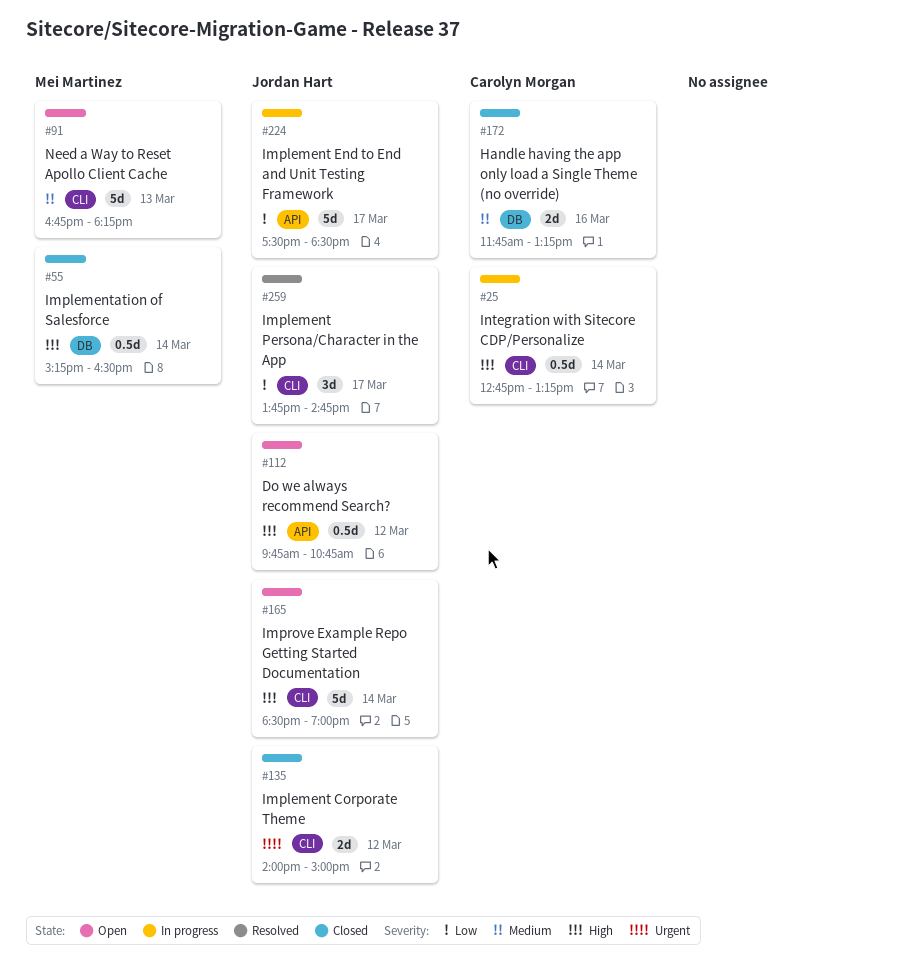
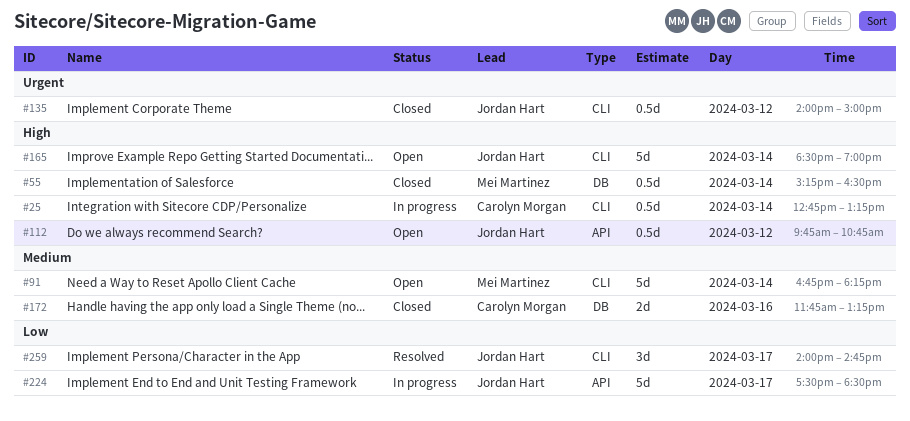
#91, day: Mar 13 -> Mar 14
#135, estimate: 2d -> 0.5d
#259, begins: 13:45 -> 14:00

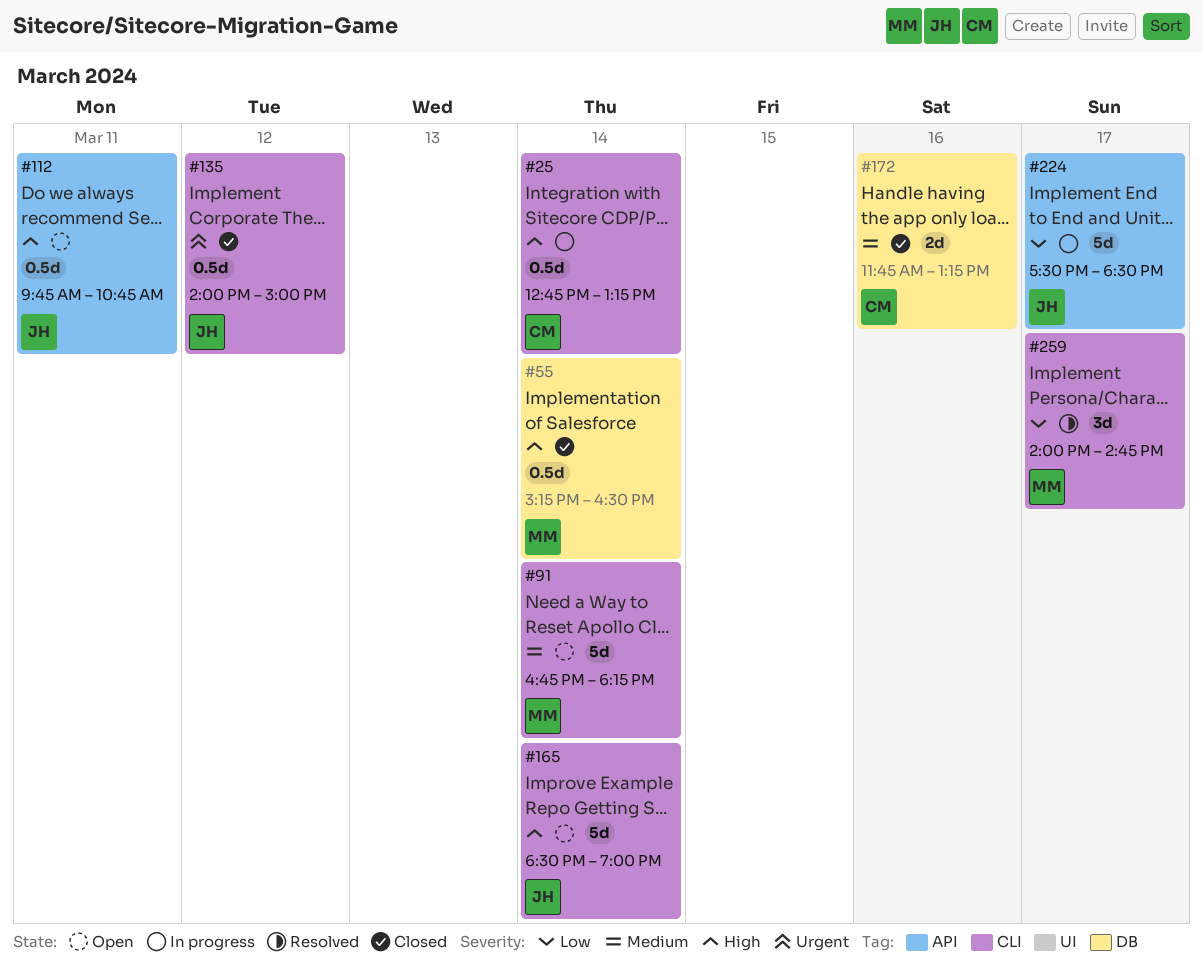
#112, day: Mar 12 -> Mar 11
#259, owner: Jordan Hart -> Mei Martinez

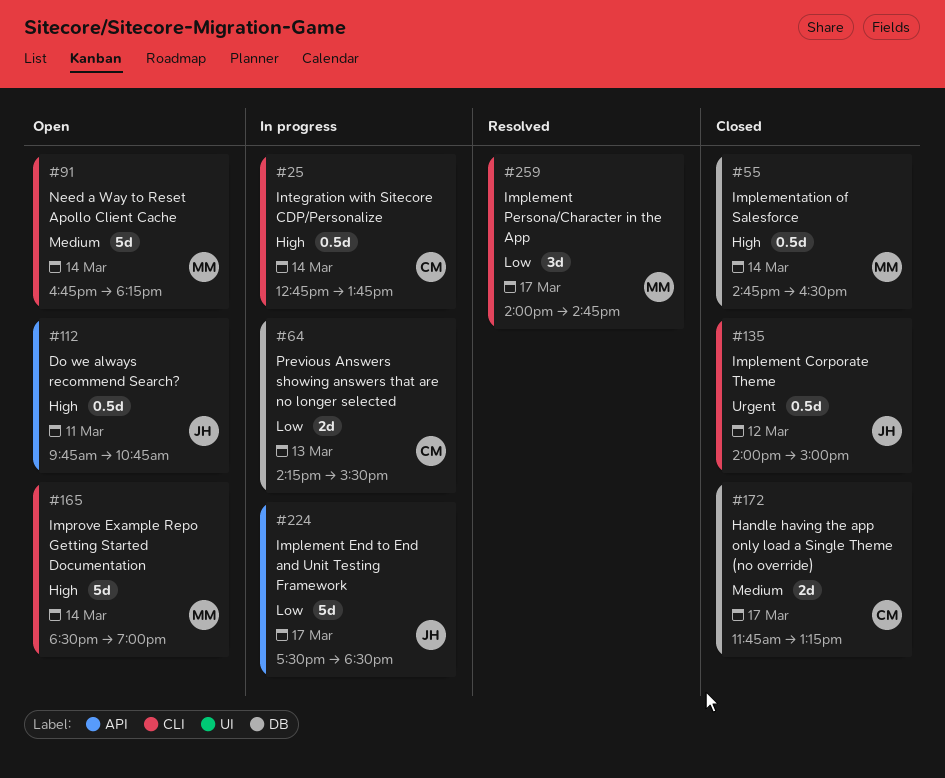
#25, ends: 13:15 -> 13:45
#55, begins: 15:15 -> 14:45
#64: none -> present
#165, owner: JH -> MM
#172, day: Mar 16 -> Mar 17

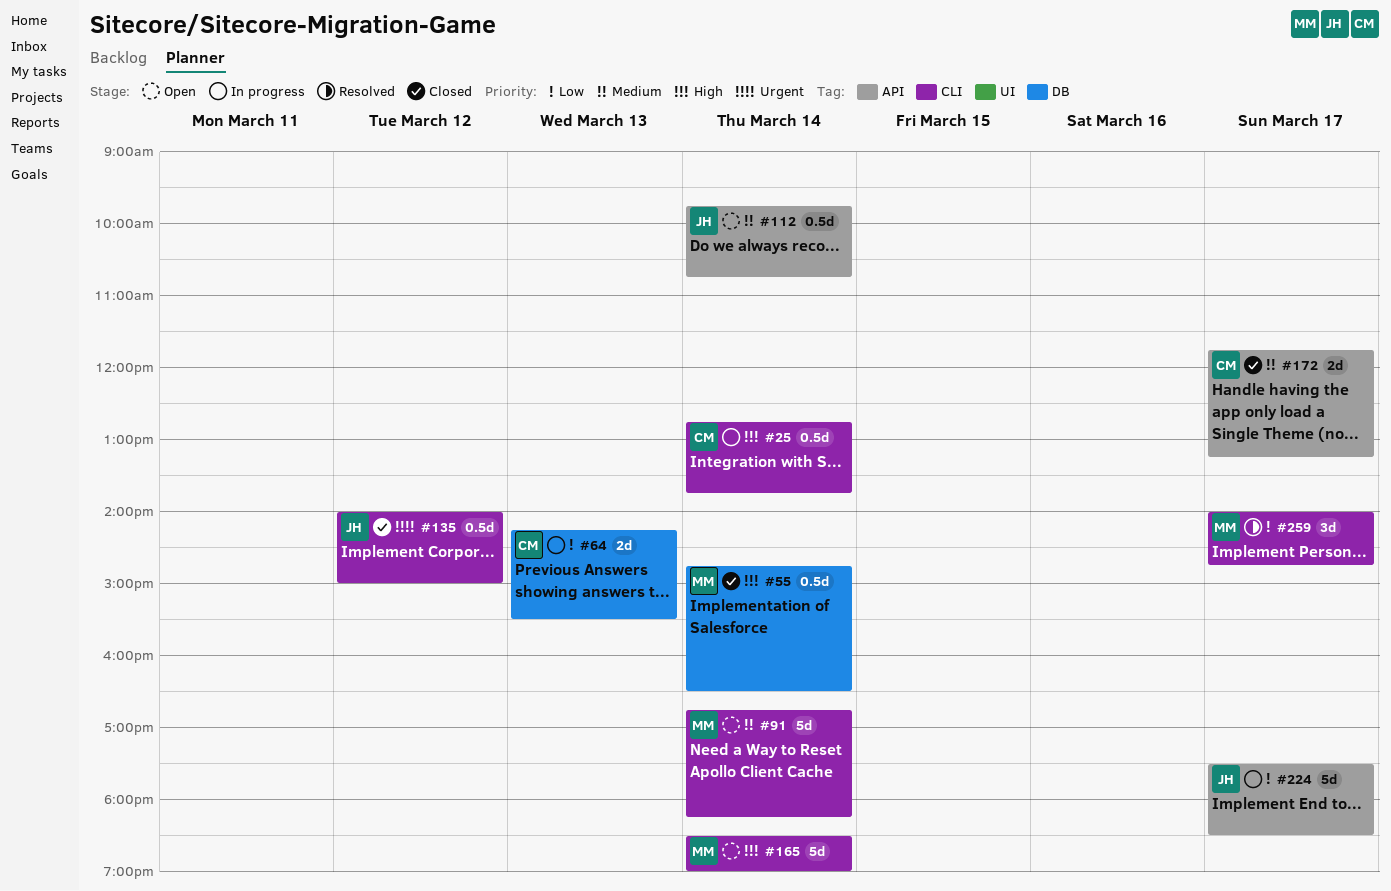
#112, priority: High -> Medium
#112, day: Mar 11 -> Mar 14
#172, label: DB -> API

